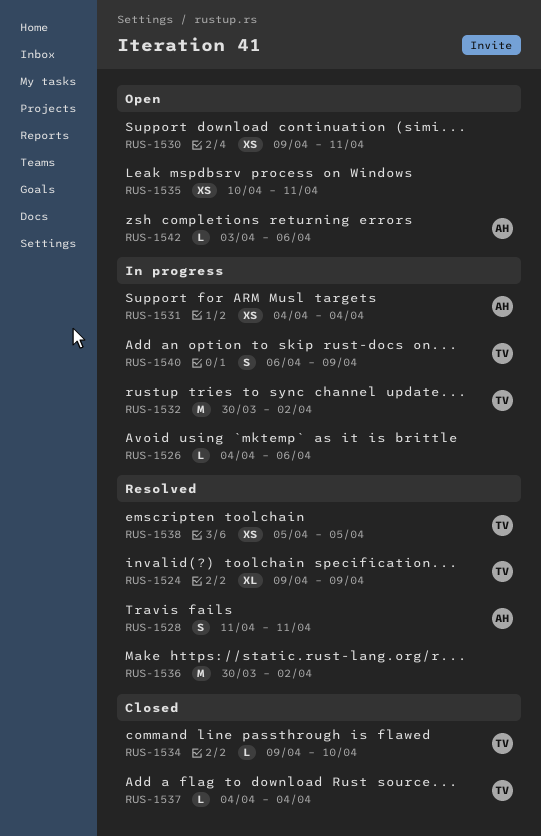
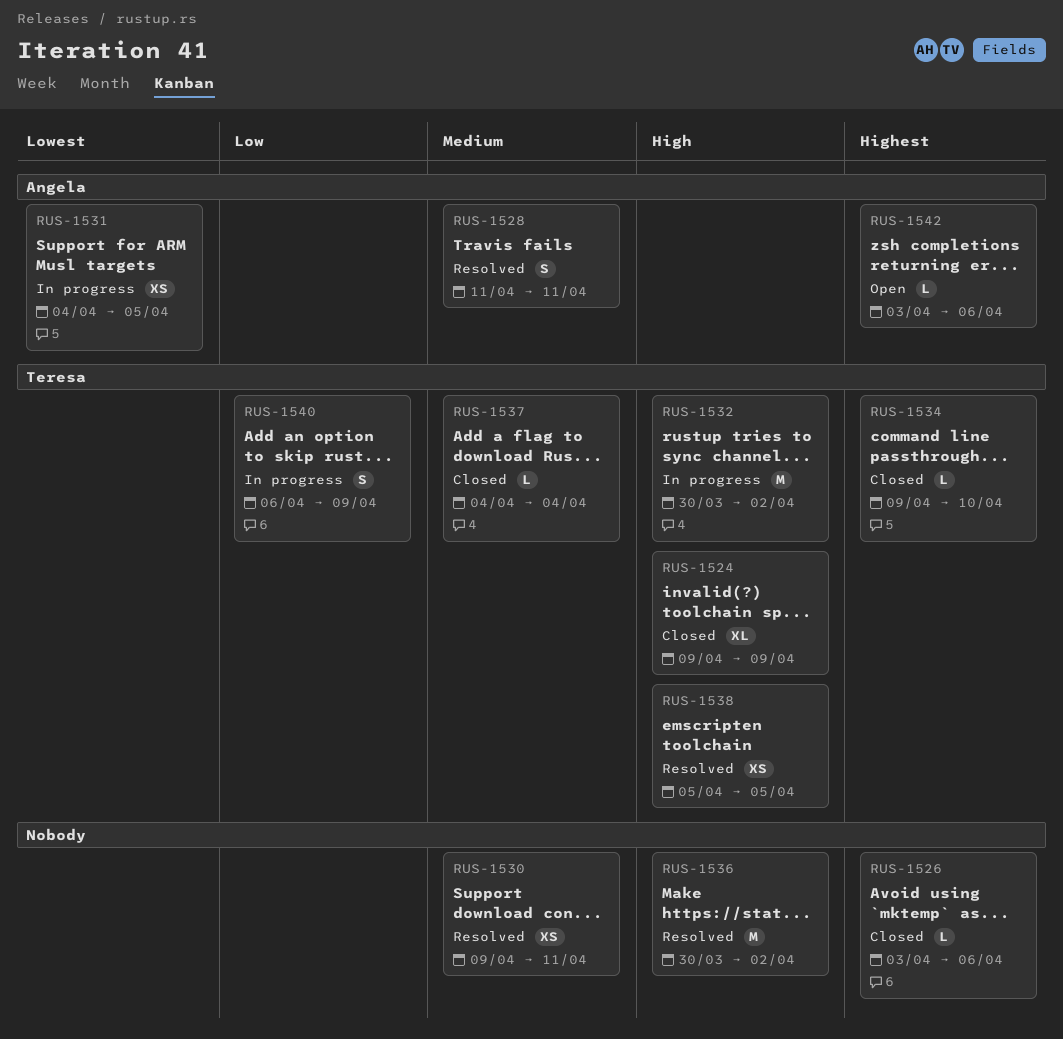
RUS-1524, status: Resolved -> Closed
RUS-1526, status: In progress -> Closed
RUS-1526, start: Apr 4 -> Apr 3
RUS-1530, status: Open -> Resolved
RUS-1531, due: Apr 4 -> Apr 5
RUS-1535: present -> none

